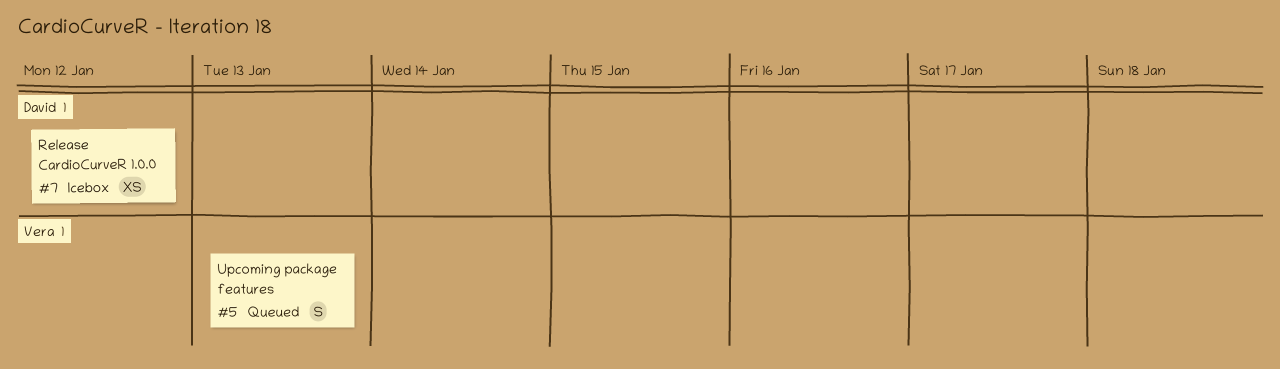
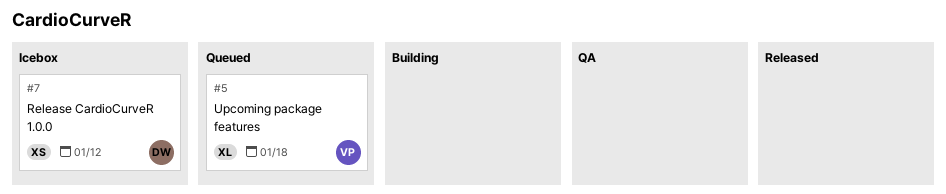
#5, estimate: S -> XL
#5, due: Jan 13 -> Jan 18

